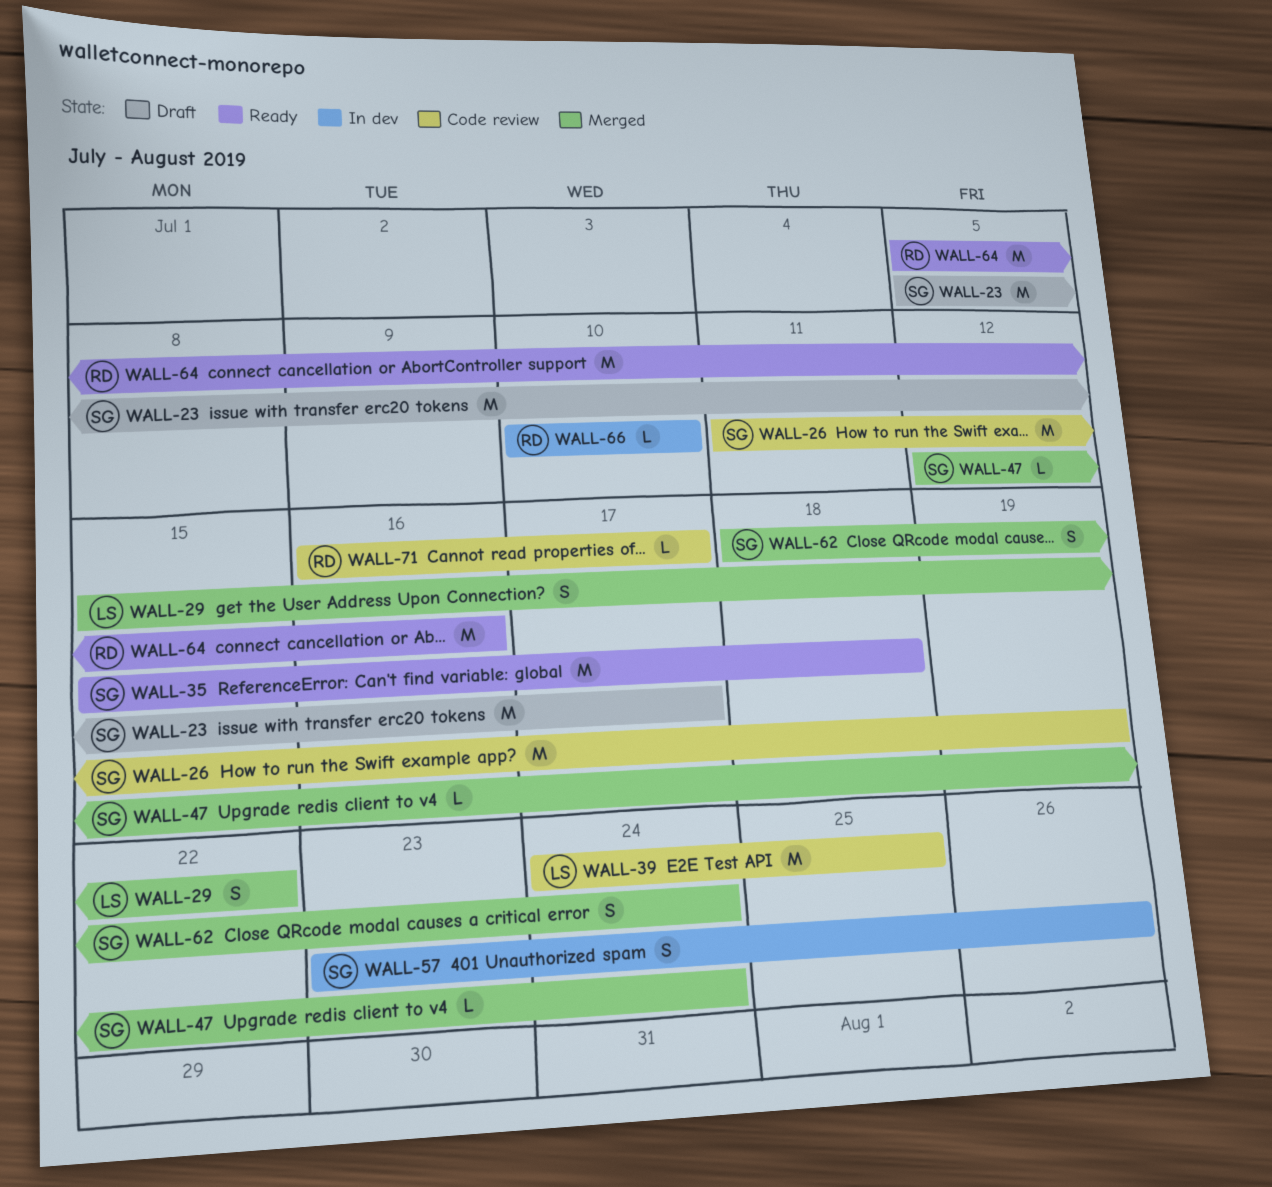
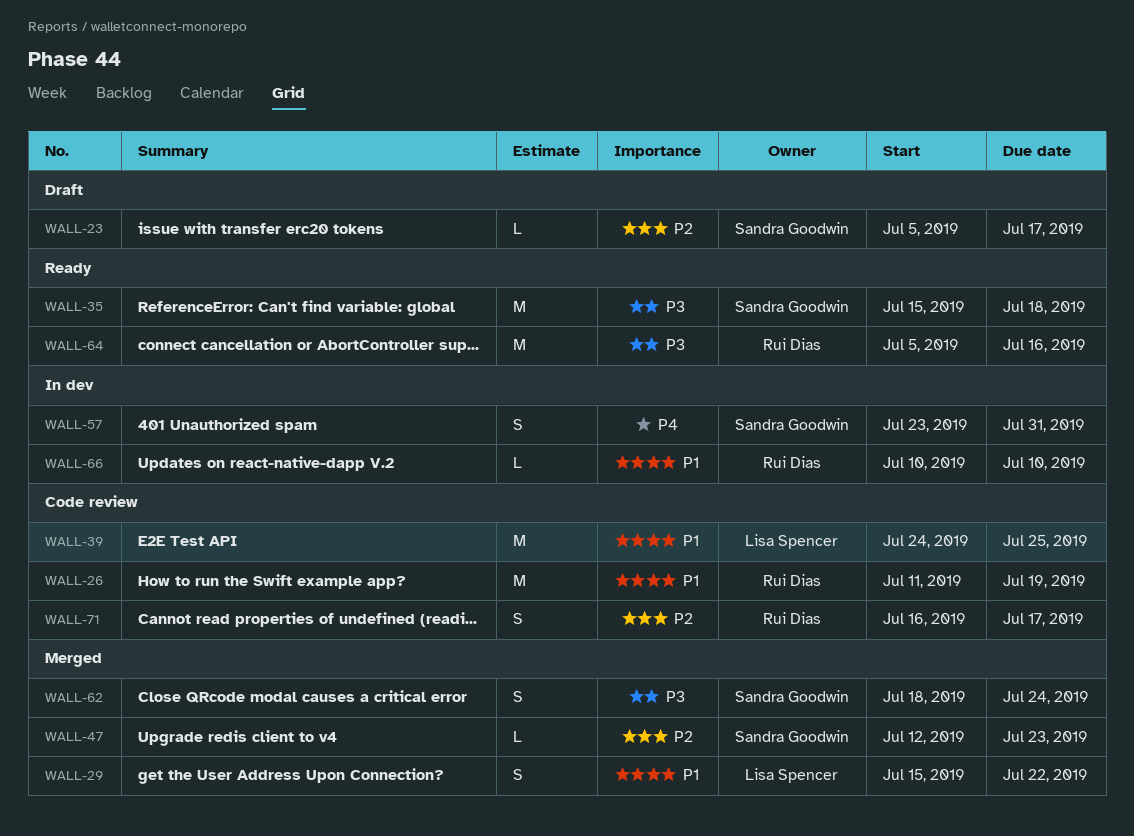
WALL-23, estimate: M -> L
WALL-26, owner: Sandra Goodwin -> Rui Dias
WALL-47, due: Jul 24 -> Jul 23
WALL-57, due: Jul 26 -> Jul 31
WALL-71, estimate: L -> S

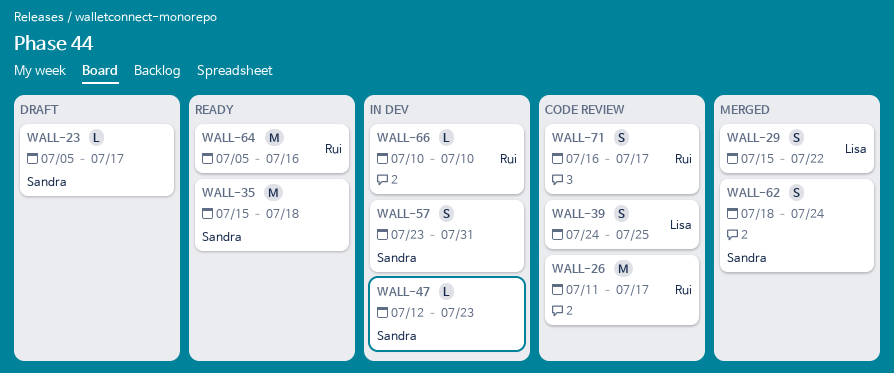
WALL-26, due: Jul 19 -> Jul 17
WALL-39, estimate: M -> S
WALL-47, status: Merged -> In dev

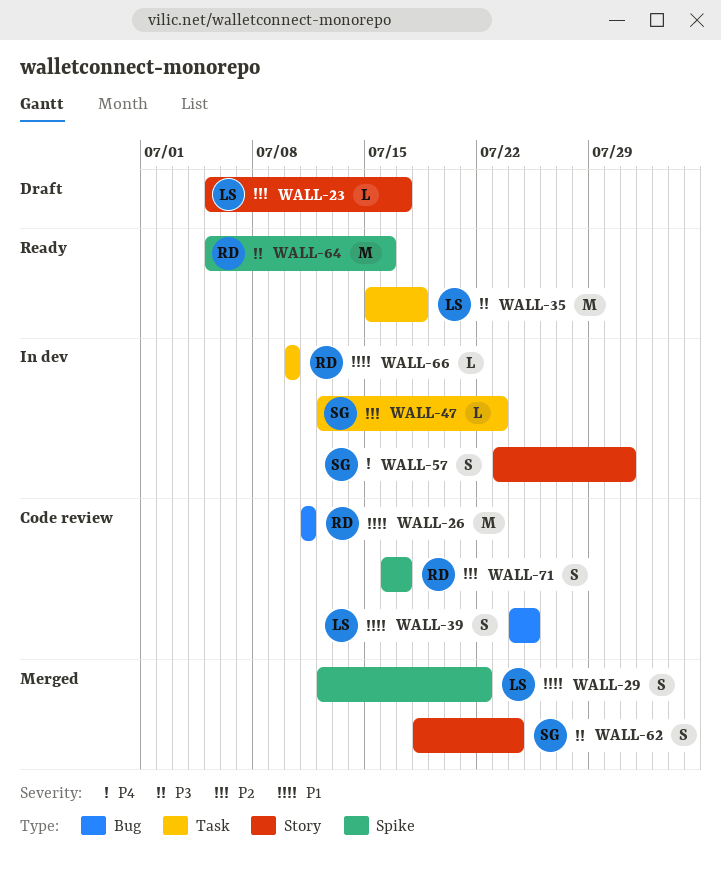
WALL-23, owner: Sandra -> Lisa
WALL-26, due: Jul 17 -> Jul 11
WALL-29, start: Jul 15 -> Jul 12
WALL-35, owner: Sandra -> Lisa

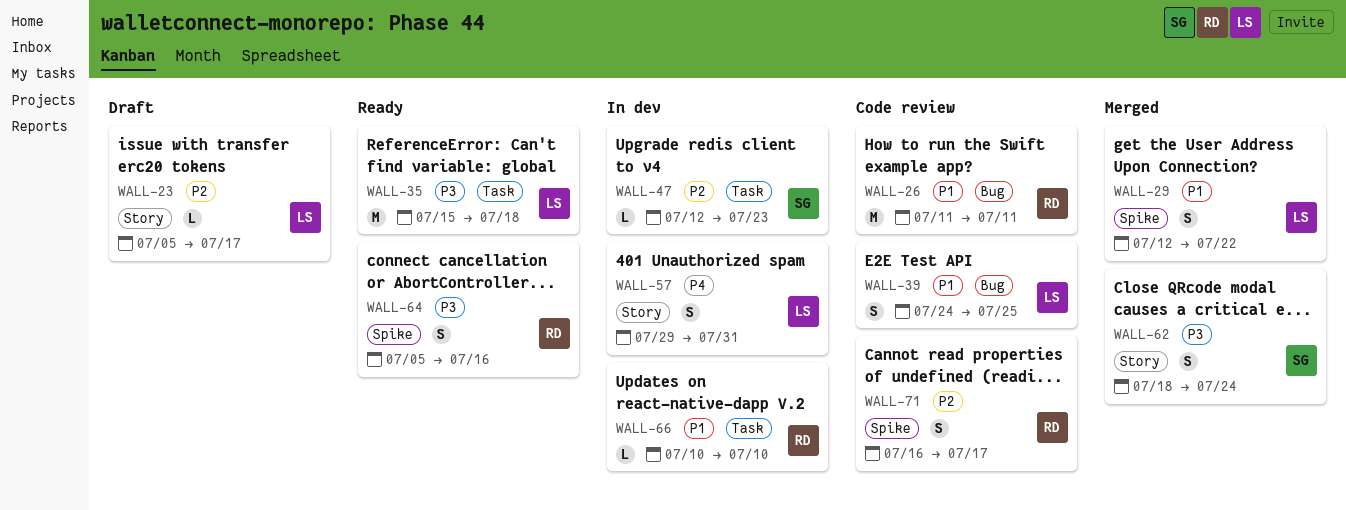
WALL-57, owner: SG -> LS
WALL-57, start: Jul 23 -> Jul 29
WALL-64, estimate: M -> S

